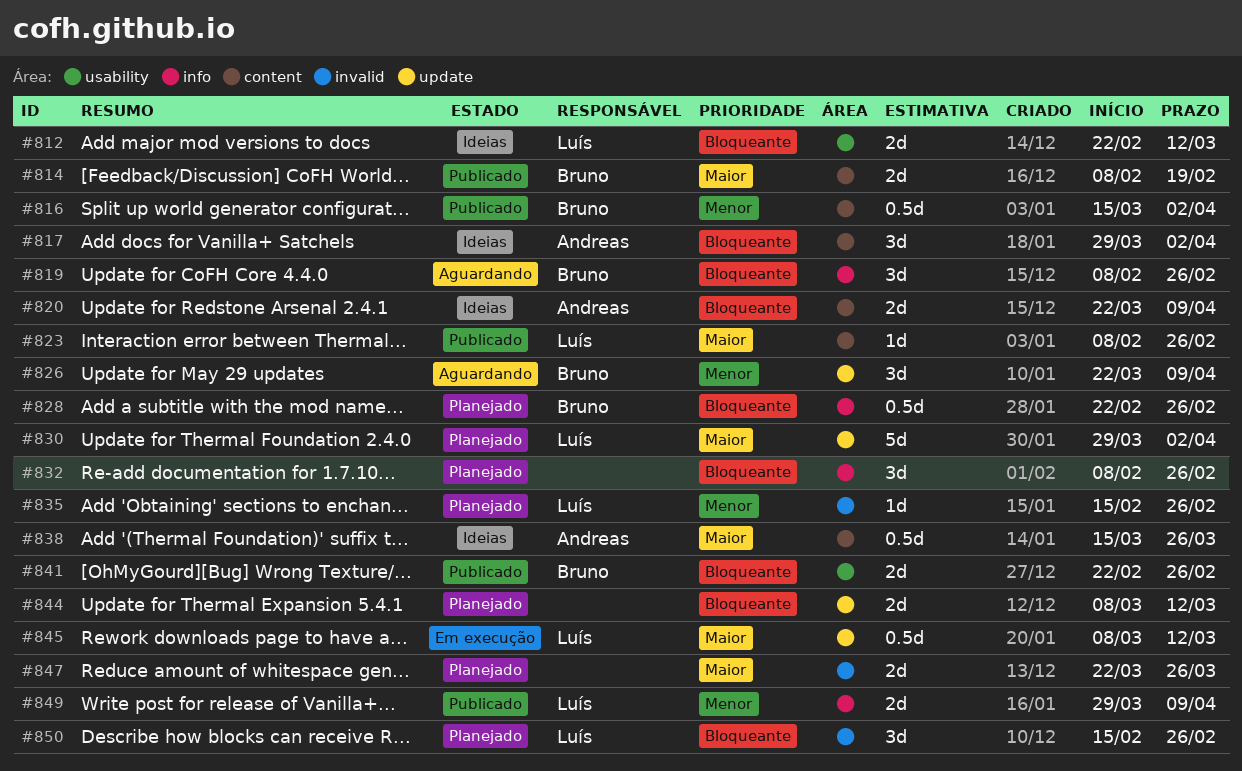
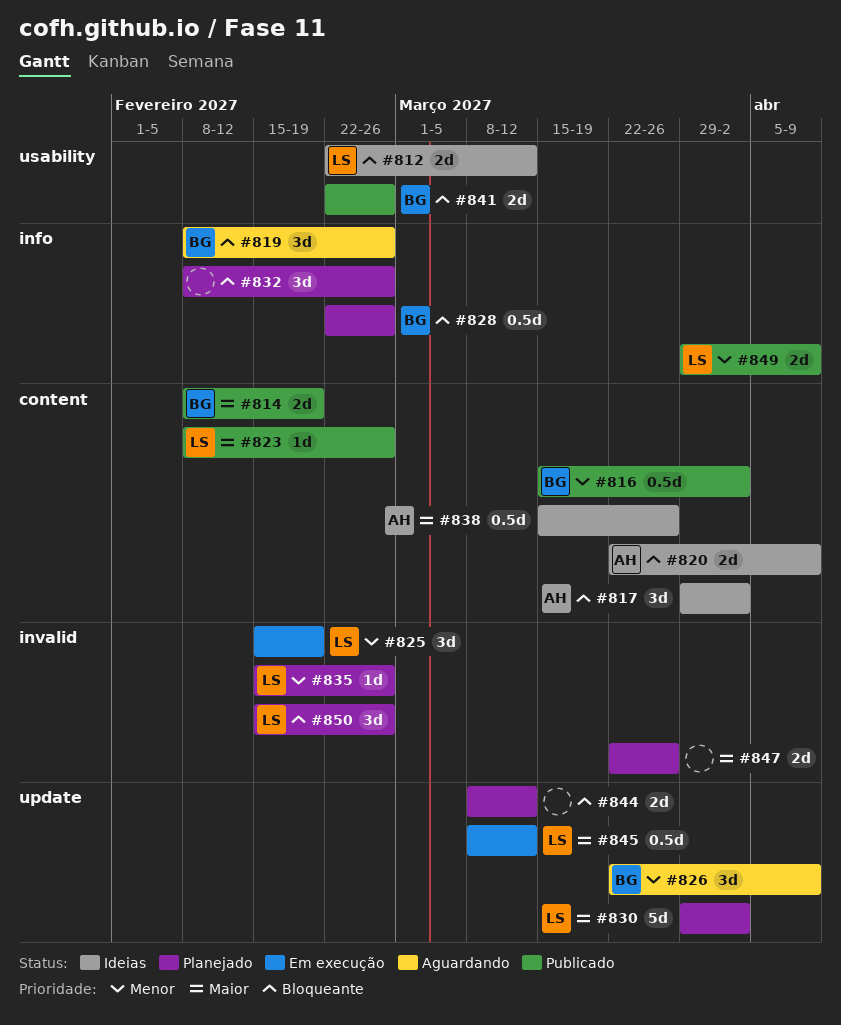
#825: none -> present

